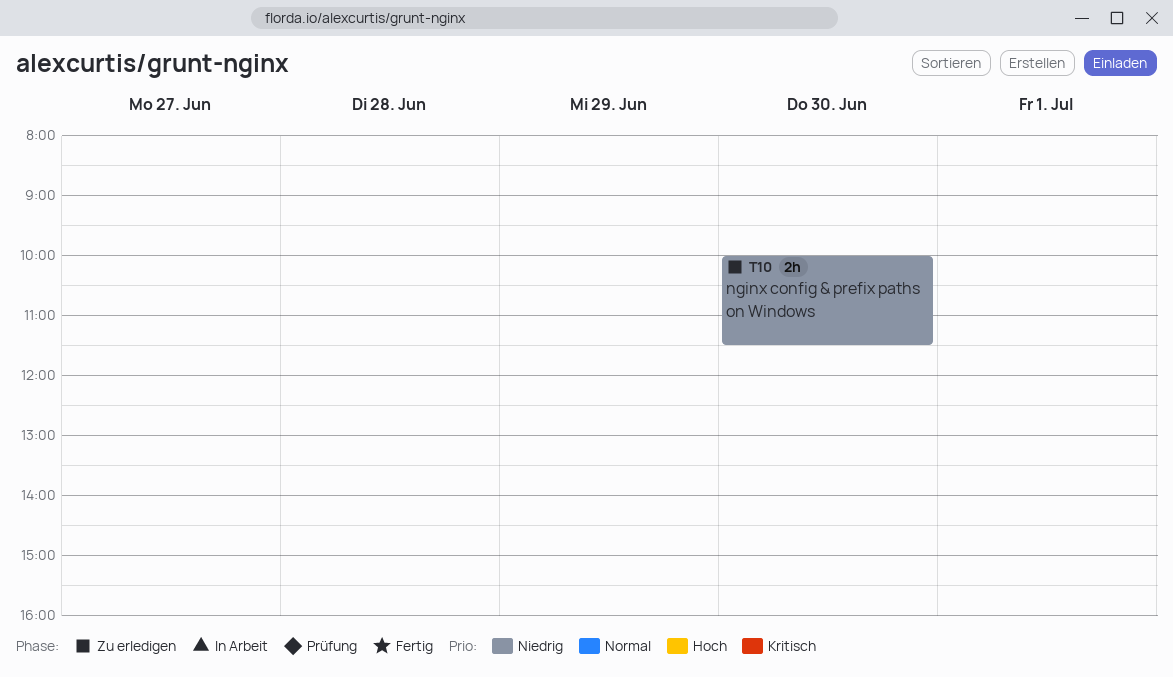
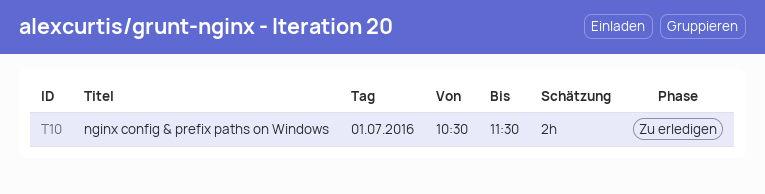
T10, day: Jun 30 -> Jul 1
T10, begins: 10:00 -> 10:30

